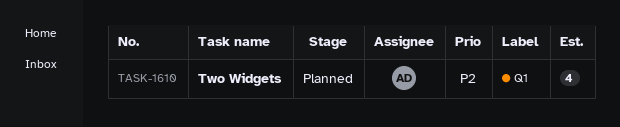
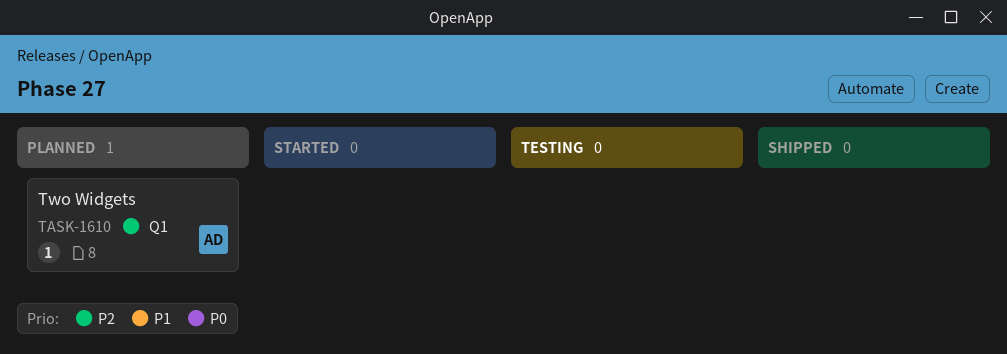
TASK-1610, estimate: 4 -> 1

